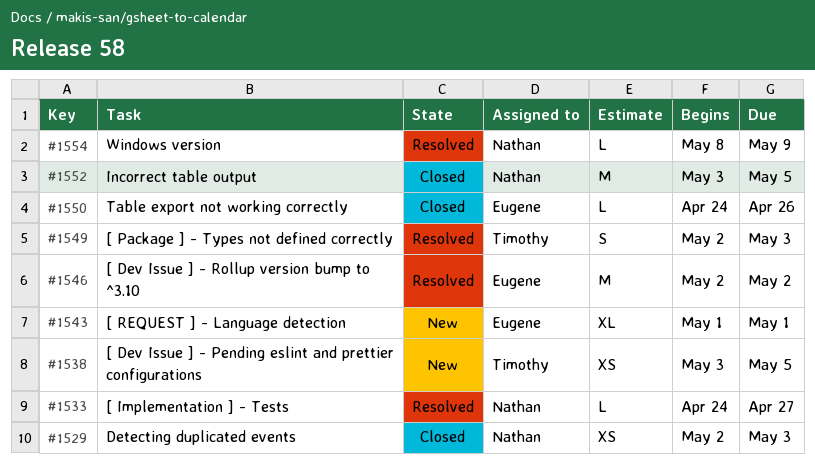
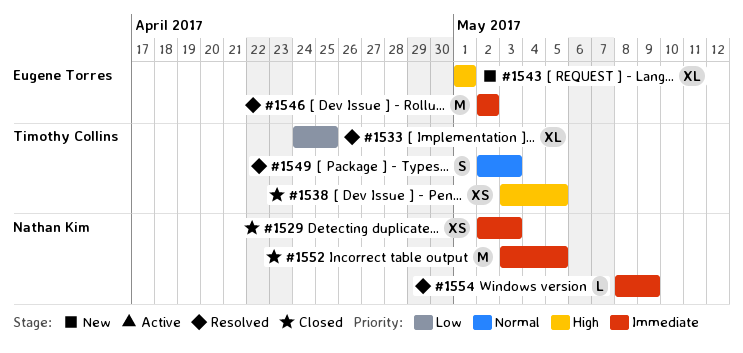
#1533, owner: Nathan Kim -> Timothy Collins
#1533, estimate: L -> XL
#1533, due: Apr 27 -> Apr 25
#1538, status: New -> Closed
#1550: present -> none

